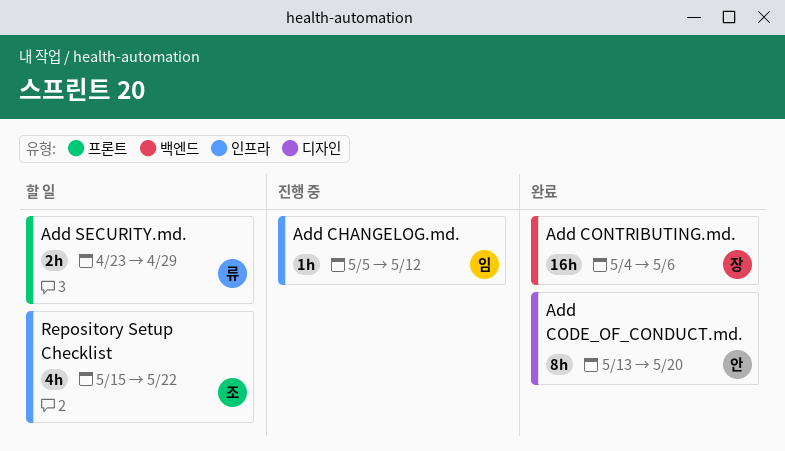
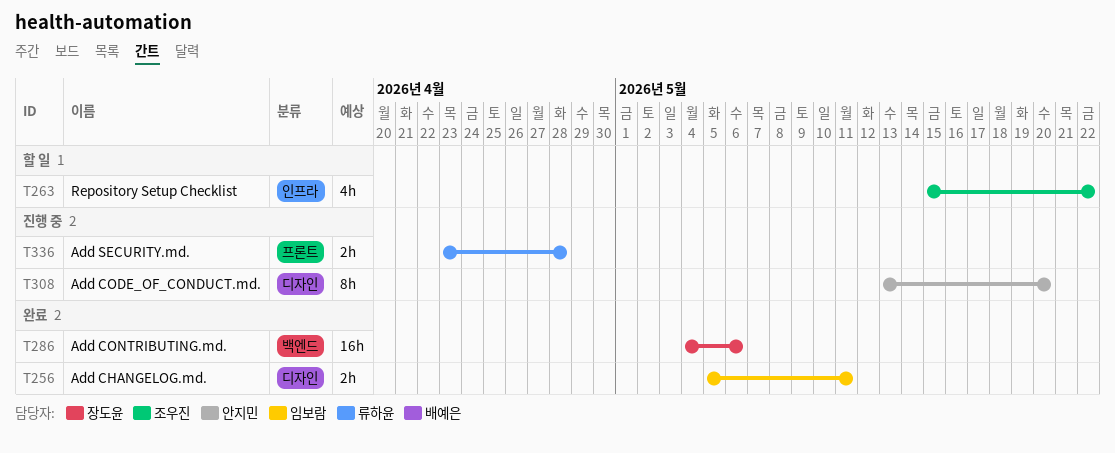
Add CHANGELOG.md., status: 진행 중 -> 완료
Add CHANGELOG.md., label: 인프라 -> 디자인
Add CHANGELOG.md., estimate: 1h -> 2h
Add CHANGELOG.md., due: May 12 -> May 11
Add CODE_OF_CONDUCT.md., status: 완료 -> 진행 중
Add SECURITY.md., status: 할 일 -> 진행 중
Add SECURITY.md., due: Apr 29 -> Apr 28

